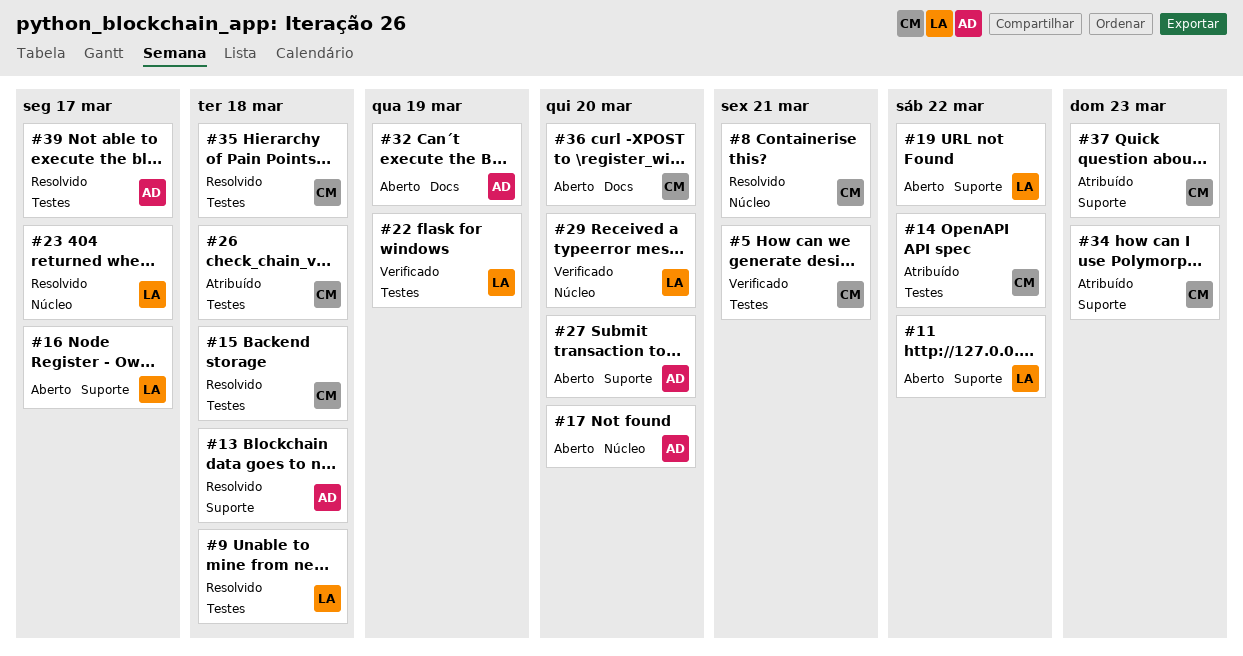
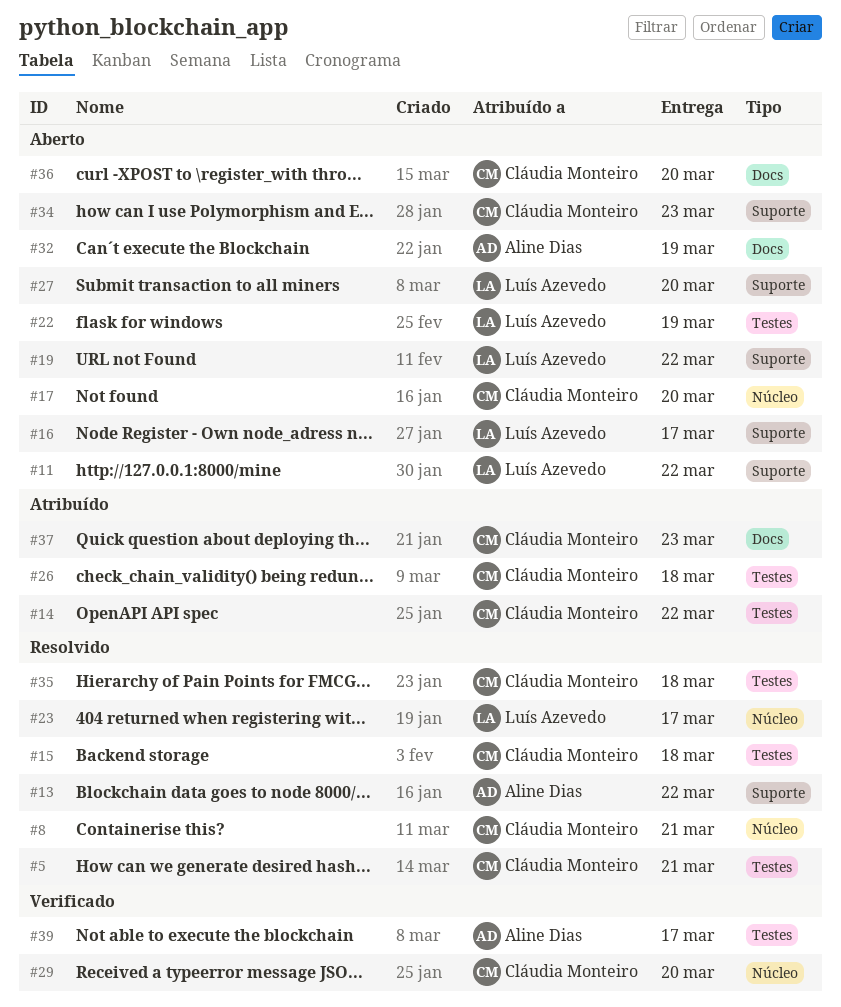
#5, status: Verificado -> Resolvido
#9: present -> none
#13, due: Mar 18 -> Mar 22
#17, owner: Aline Dias -> Cláudia Monteiro
#22, status: Verificado -> Aberto
#27, owner: Aline Dias -> Luís Azevedo
#29, owner: Luís Azevedo -> Cláudia Monteiro
#34, status: Atribuído -> Aberto
#37, label: Suporte -> Docs
#39, status: Resolvido -> Verificado

